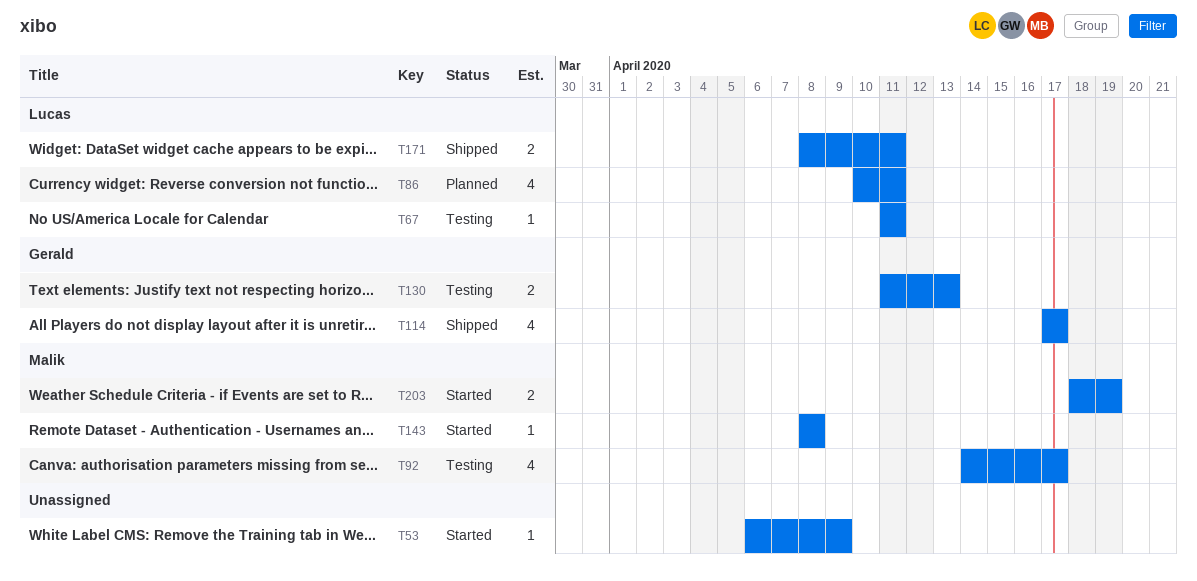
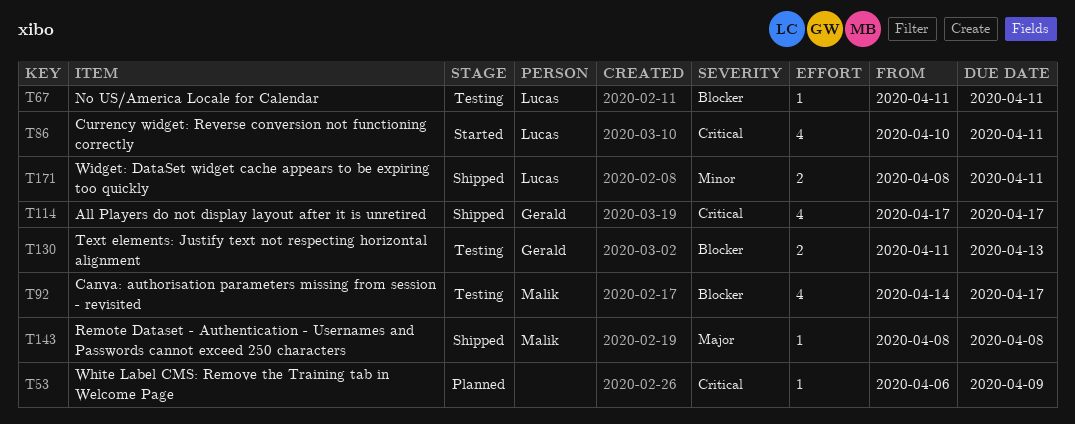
T53, status: Started -> Planned
T86, status: Planned -> Started
T143, status: Started -> Shipped
T203: present -> none

